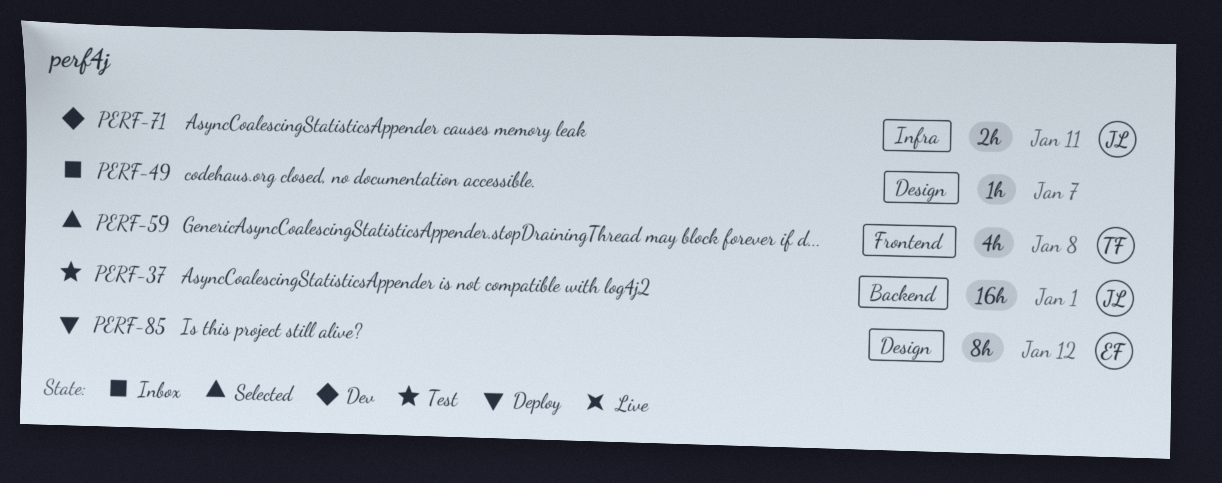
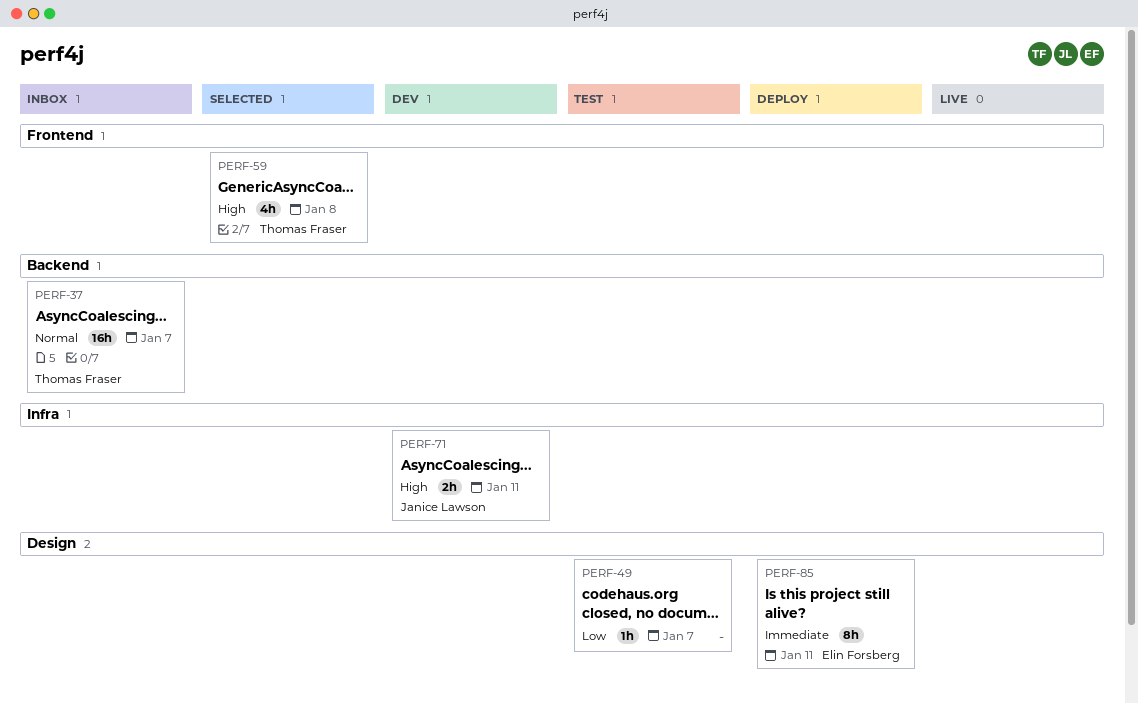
PERF-37, status: Test -> Inbox
PERF-37, owner: Janice Lawson -> Thomas Fraser
PERF-37, due: Jan 1 -> Jan 7
PERF-49, status: Inbox -> Test
PERF-85, due: Jan 12 -> Jan 11

